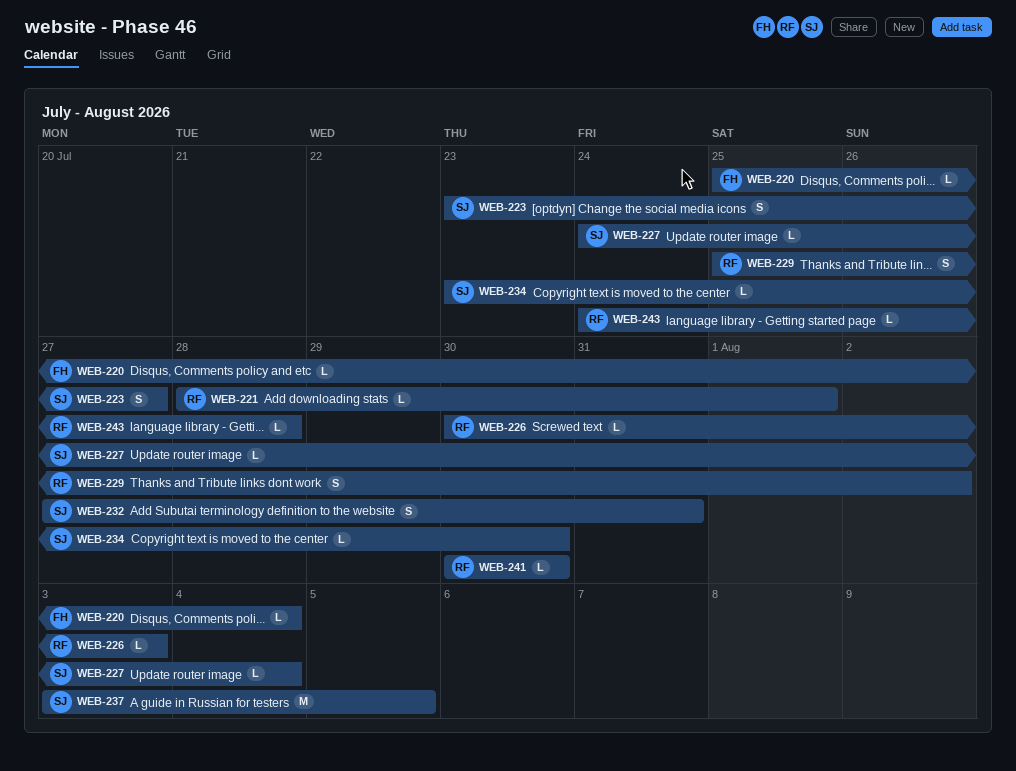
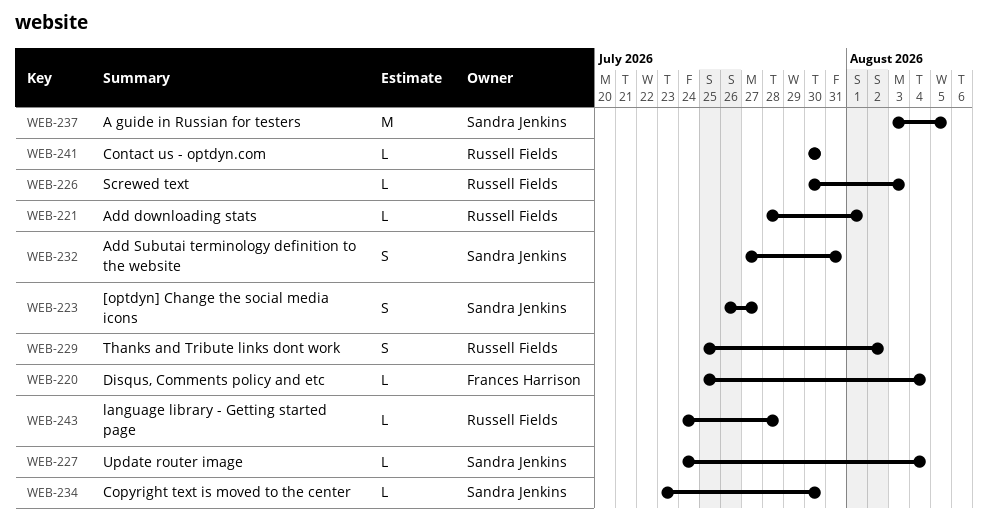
WEB-223, start: Jul 23 -> Jul 26

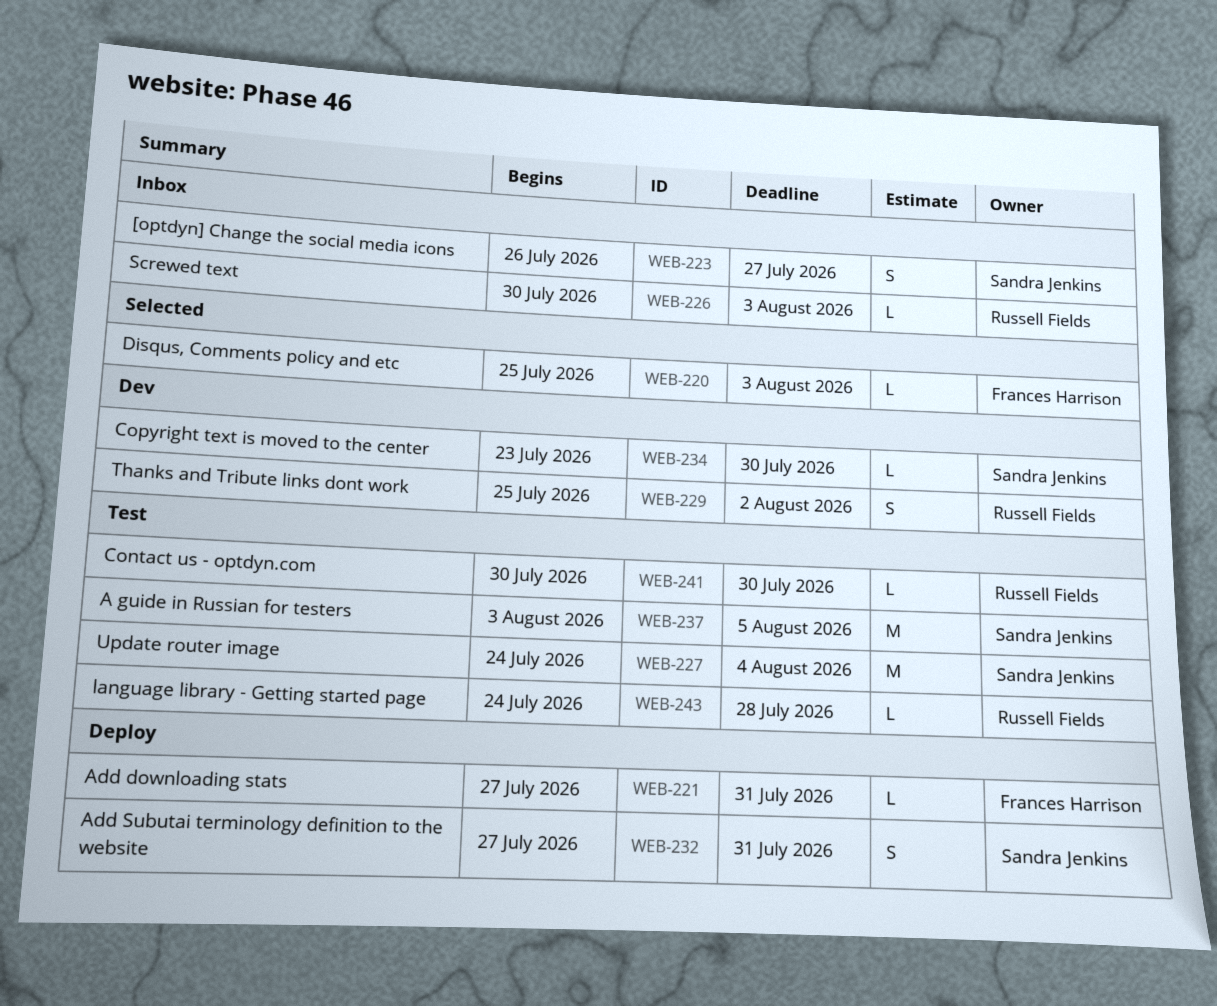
WEB-220, due: Aug 4 -> Aug 3
WEB-221, owner: Russell Fields -> Frances Harrison
WEB-221, start: Jul 28 -> Jul 27
WEB-221, due: Aug 1 -> Jul 31
WEB-227, estimate: L -> M

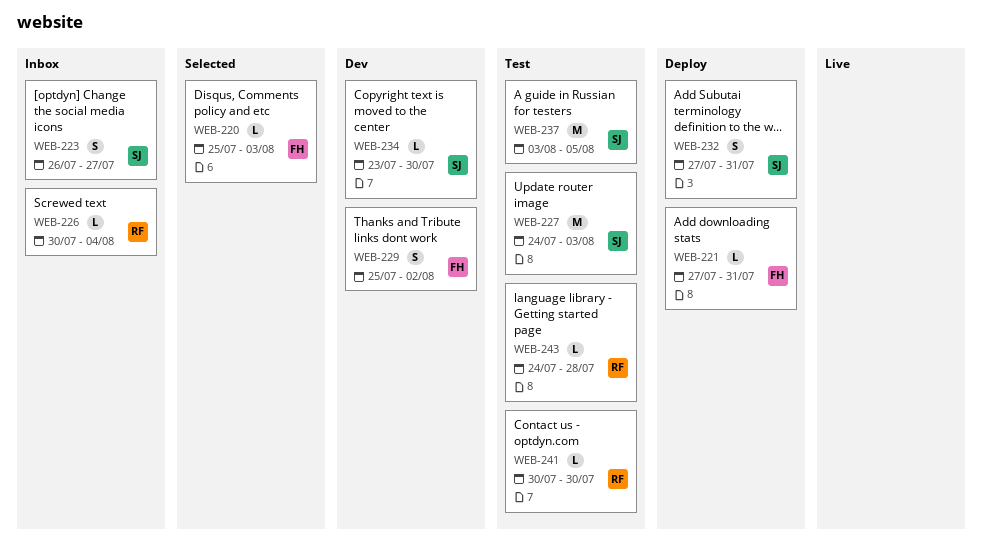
WEB-226, due: Aug 3 -> Aug 4
WEB-227, due: Aug 4 -> Aug 3
WEB-229, owner: Russell Fields -> Frances Harrison

